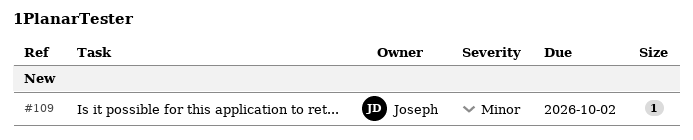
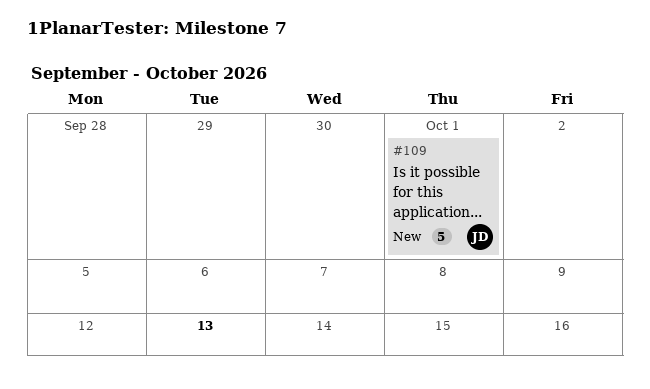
#109, estimate: 1 -> 5
#109, due: Oct 2 -> Oct 1

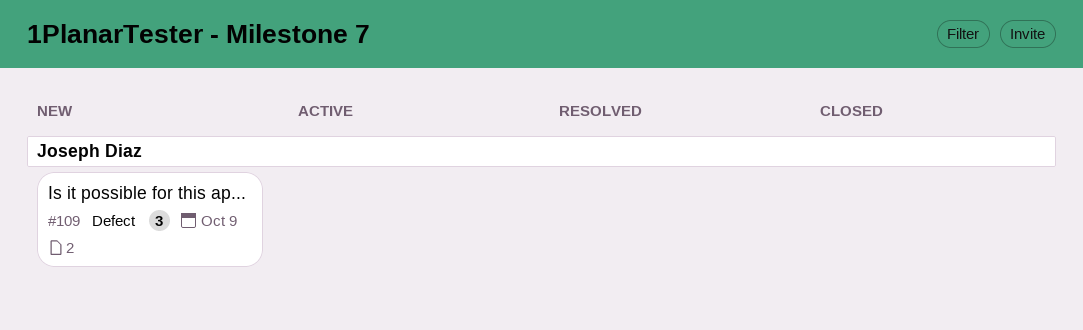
#109, estimate: 5 -> 3
#109, due: Oct 1 -> Oct 9

